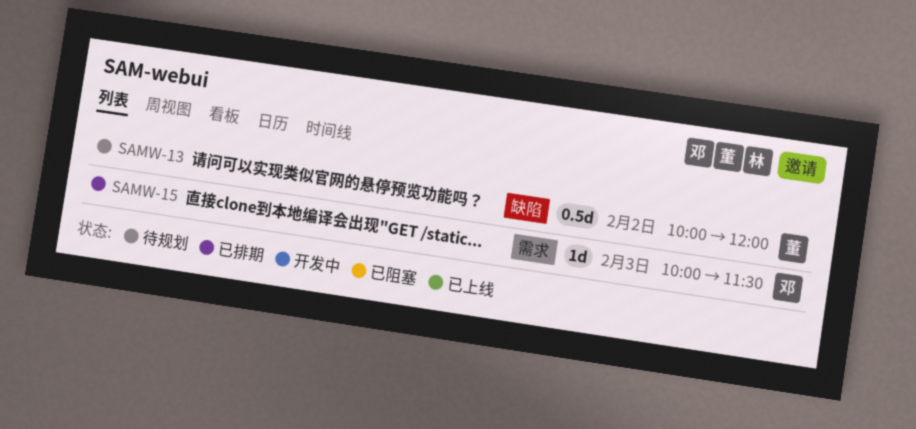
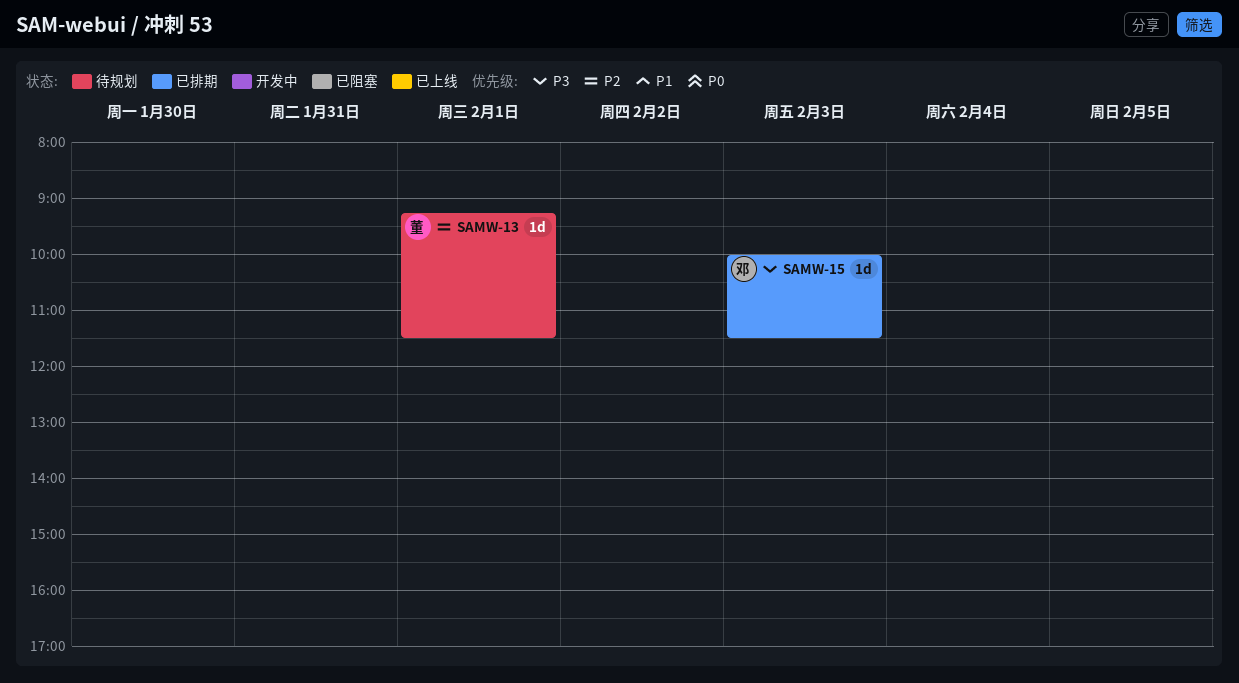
SAMW-13, estimate: 0.5d -> 1d
SAMW-13, day: Feb 2 -> Feb 1
SAMW-13, begins: 10:00 -> 09:15
SAMW-13, ends: 12:00 -> 11:30

